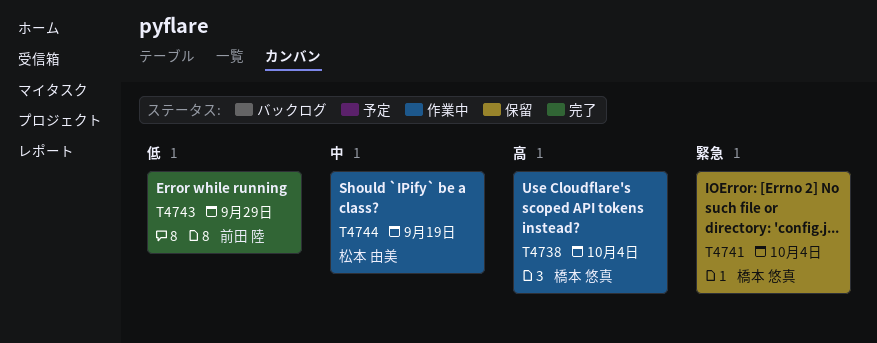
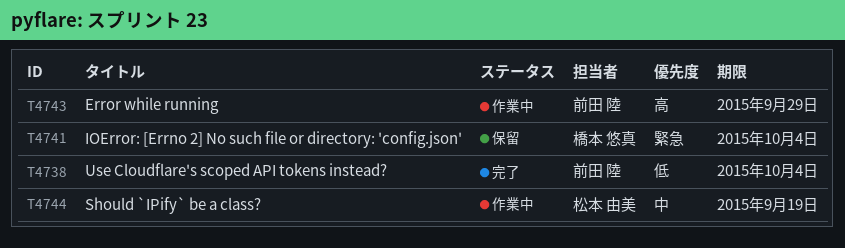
T4738, status: 作業中 -> 完了
T4738, owner: 橋本 悠真 -> 前田 陸
T4738, priority: 高 -> 低
T4743, status: 完了 -> 作業中
T4743, priority: 低 -> 高

